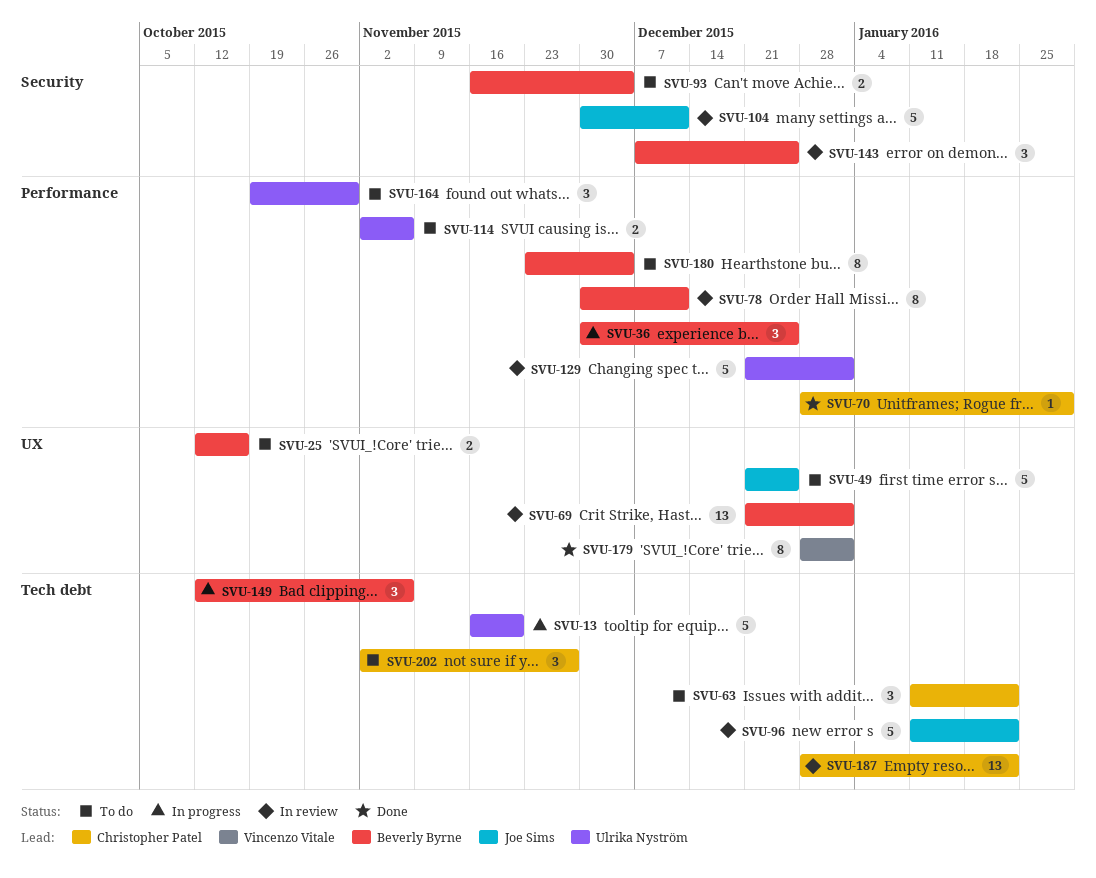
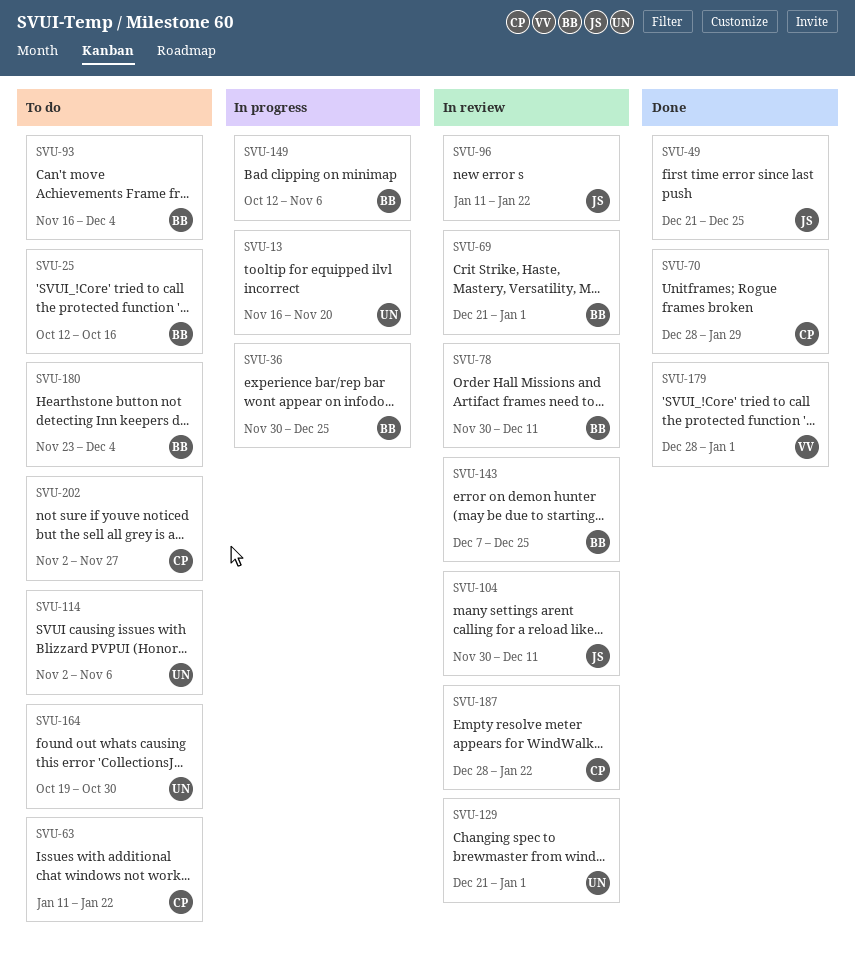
SVU-49, status: To do -> Done

